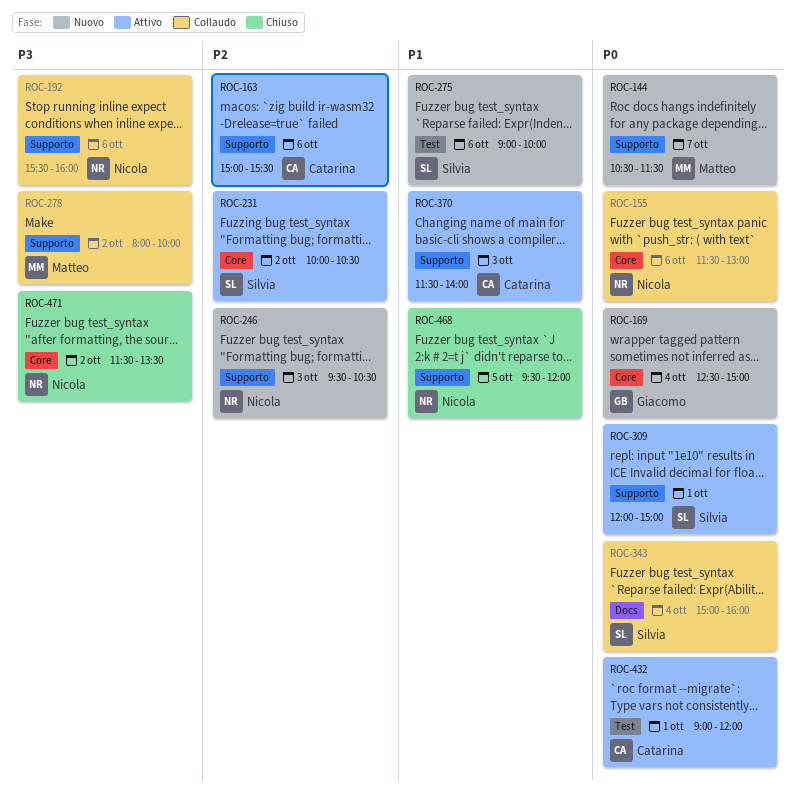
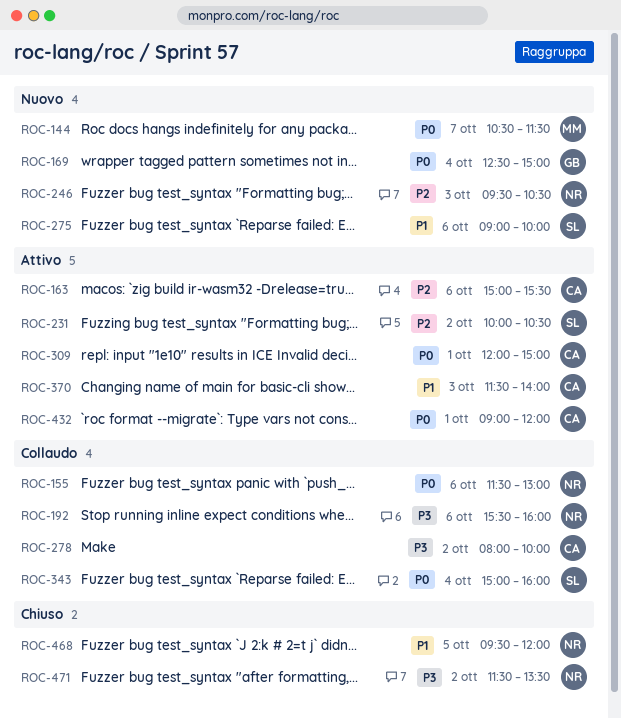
ROC-278, owner: Matteo -> Catarina
ROC-309, owner: Silvia -> Catarina

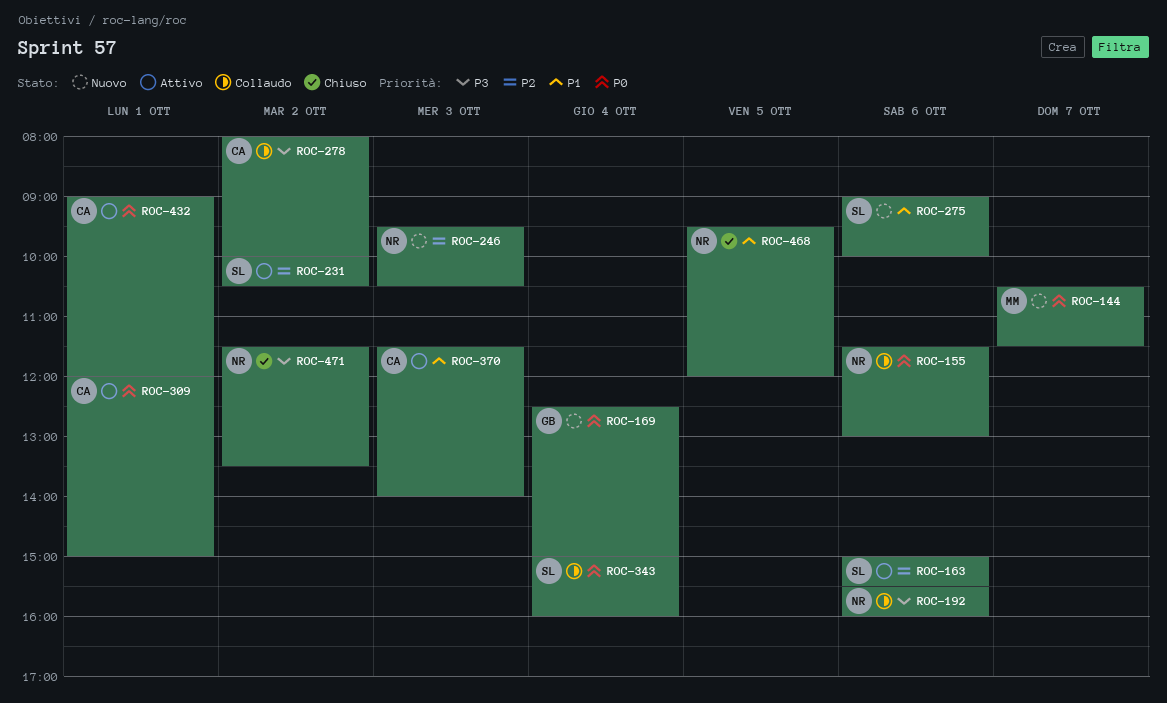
ROC-163, owner: CA -> SL

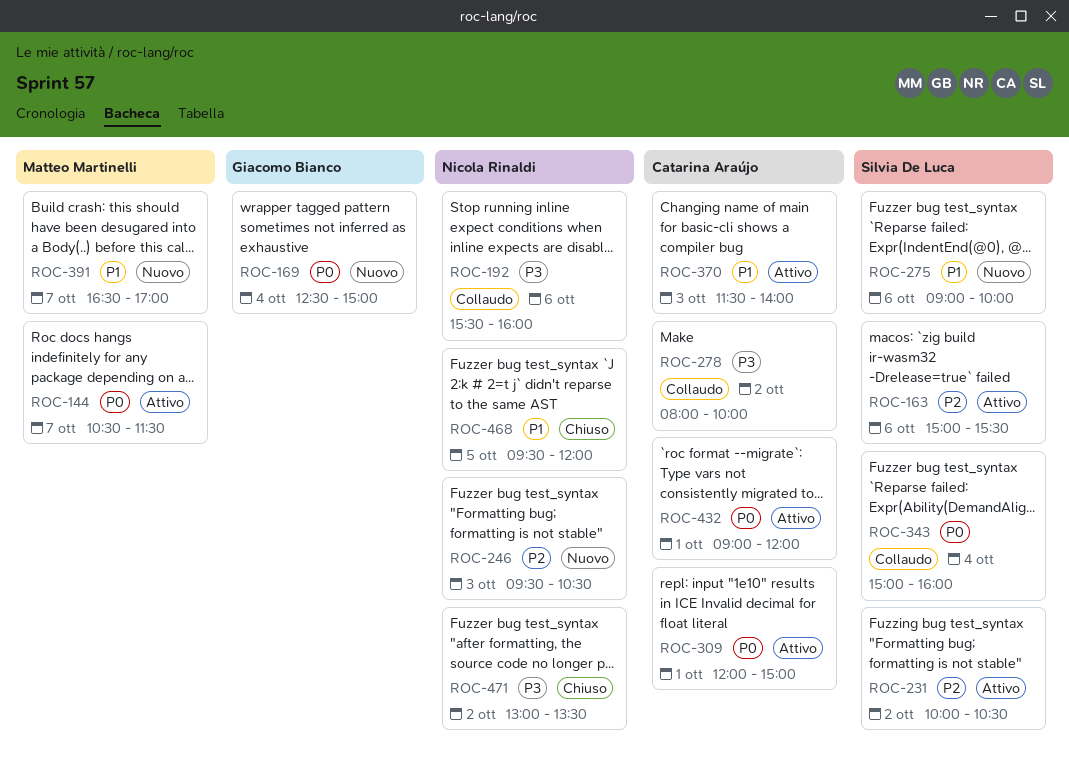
ROC-144, status: Nuovo -> Attivo
ROC-155: present -> none
ROC-391: none -> present
ROC-471, begins: 11:30 -> 13:00

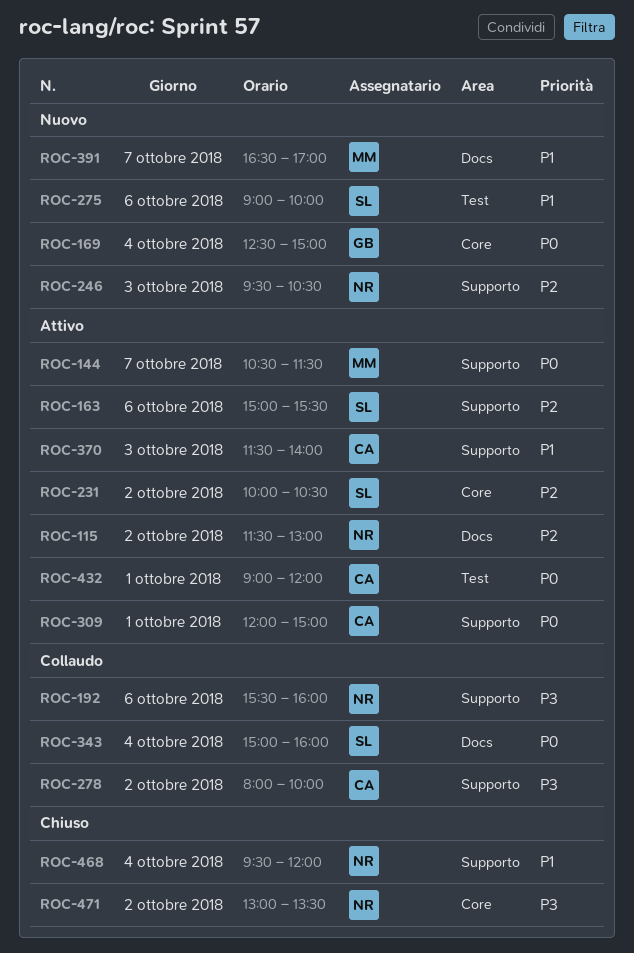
ROC-115: none -> present
ROC-468, day: Oct 5 -> Oct 4

